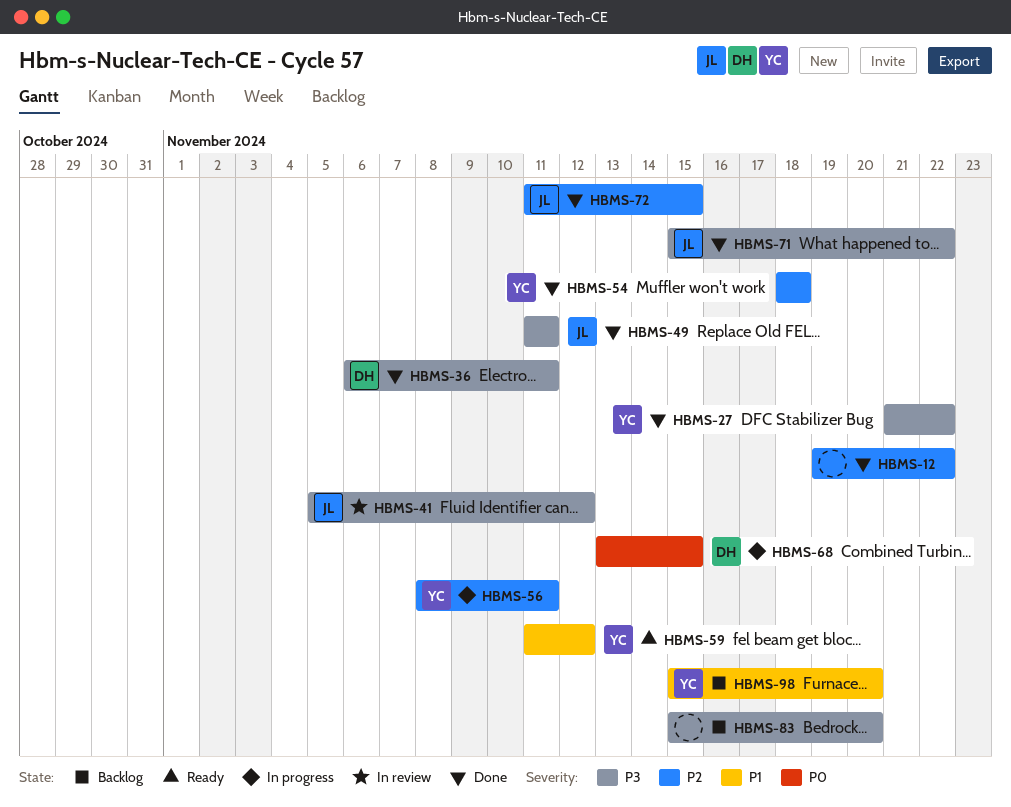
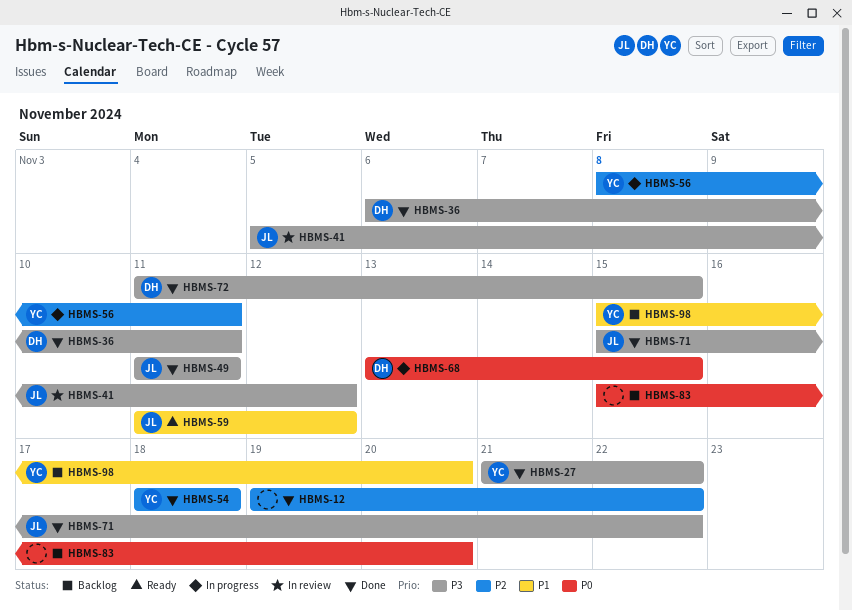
HBMS-59, owner: YC -> JL
HBMS-72, owner: JL -> DH
HBMS-72, priority: P2 -> P3
HBMS-83, priority: P3 -> P0

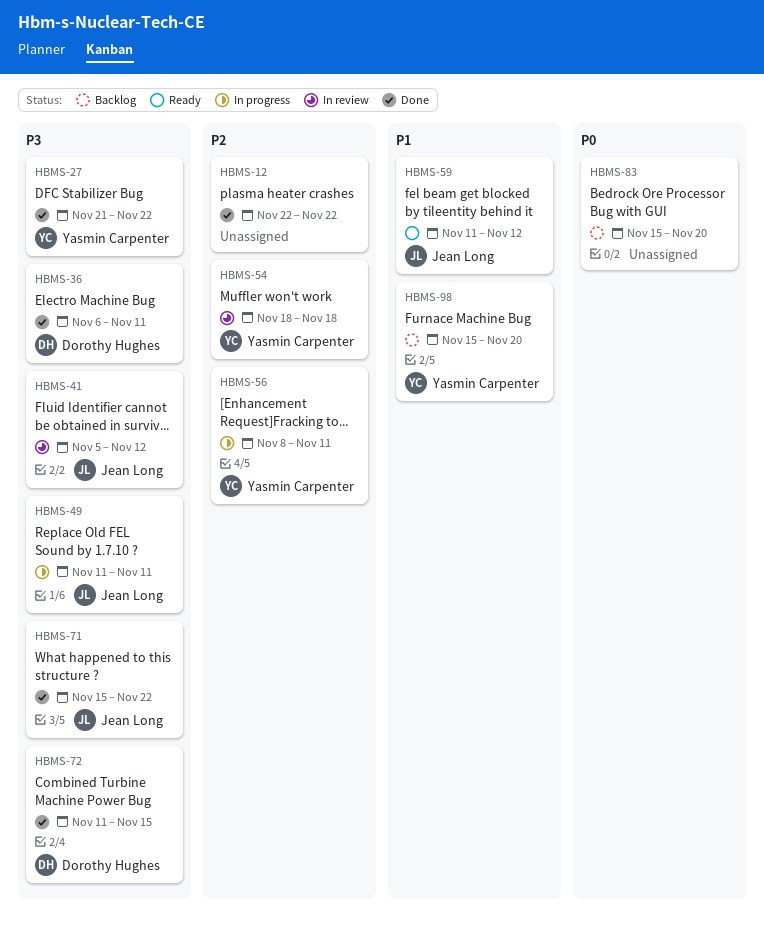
HBMS-12, start: Nov 19 -> Nov 22
HBMS-49, status: Done -> In progress
HBMS-54, status: Done -> In review
HBMS-68: present -> none

